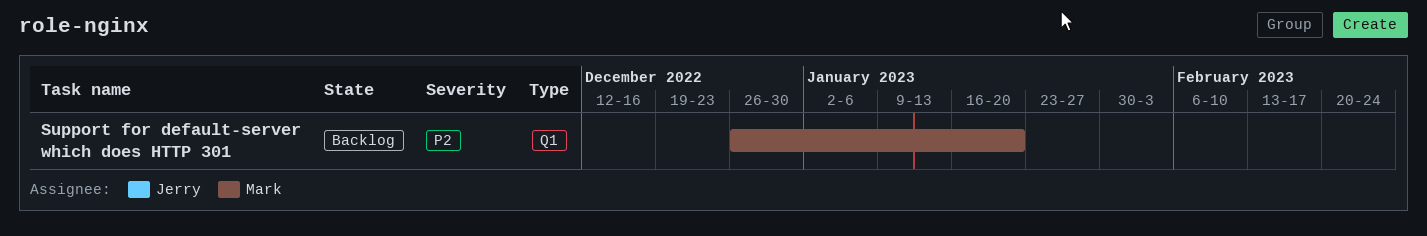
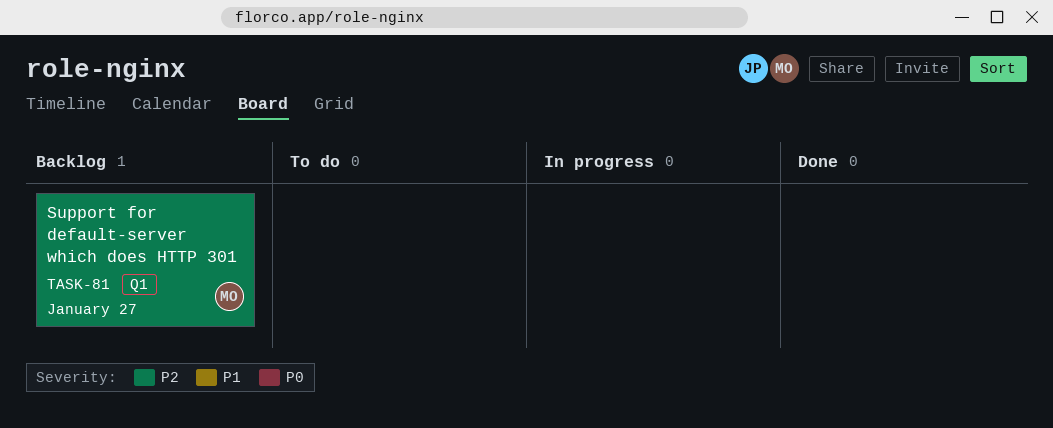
Support for default-server which does HTTP 301, due: Jan 20 -> Jan 27

